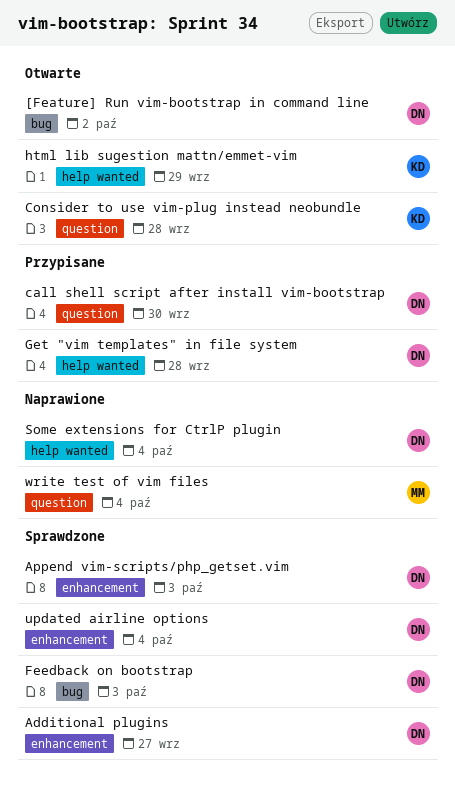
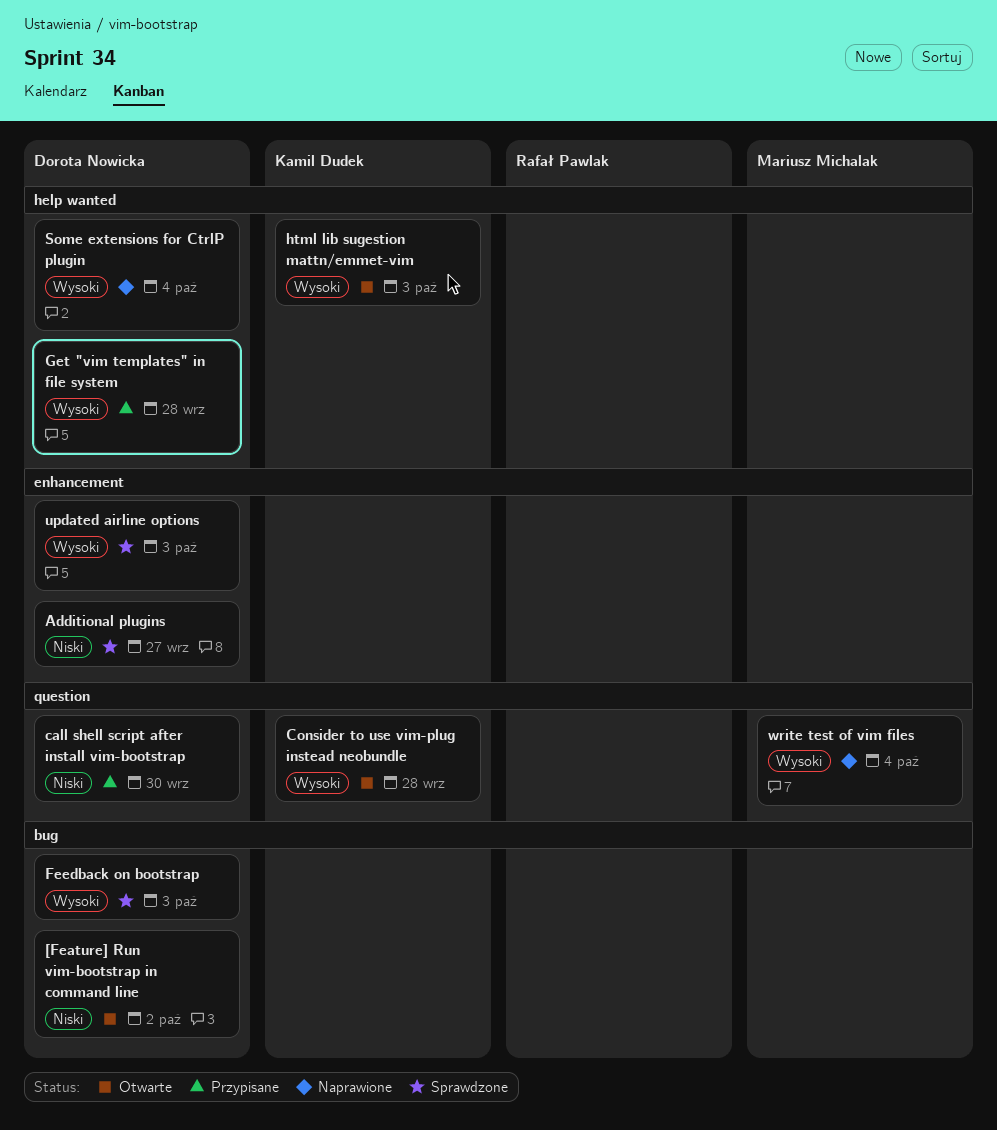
Append vim-scripts/php_getset.vim: present -> none
html lib sugestion mattn/emmet-vim, due: Sep 29 -> Oct 3
updated airline options, due: Oct 4 -> Oct 3

